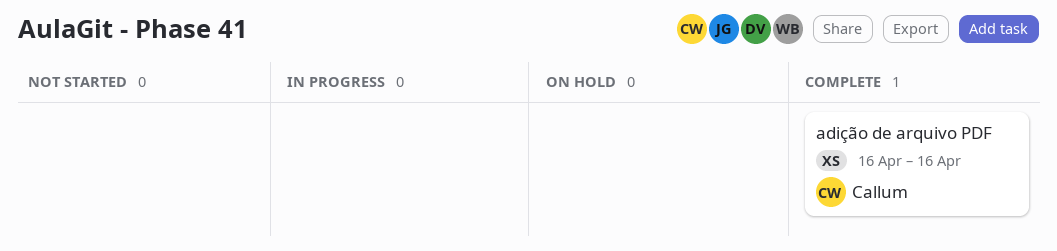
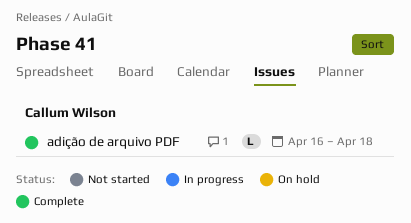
adição de arquivo PDF, estimate: XS -> L
adição de arquivo PDF, due: Apr 16 -> Apr 18

